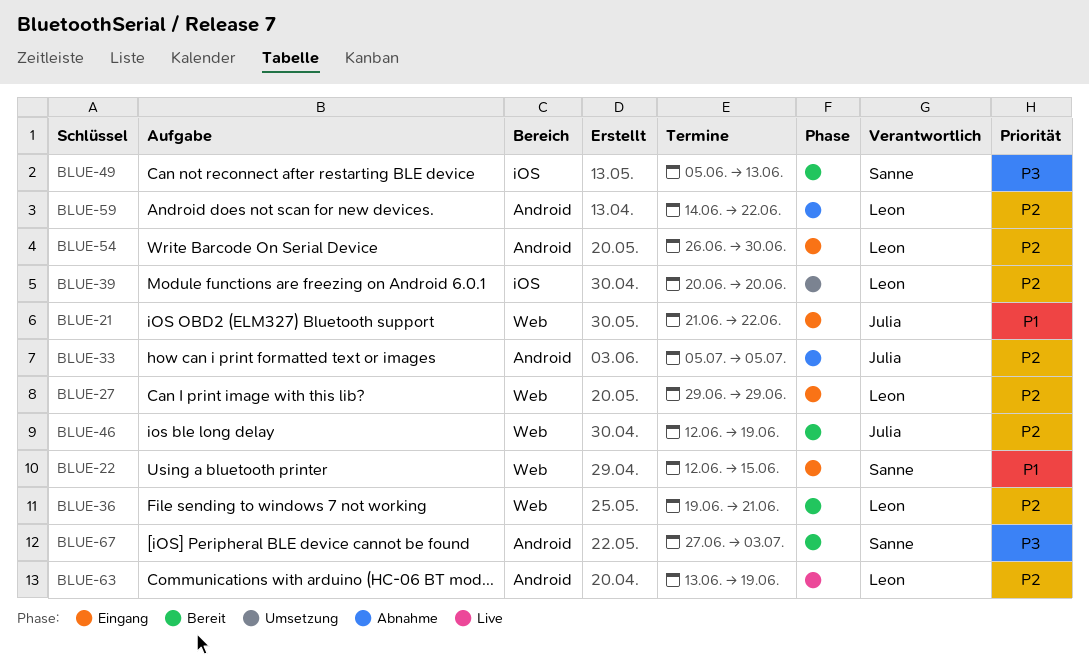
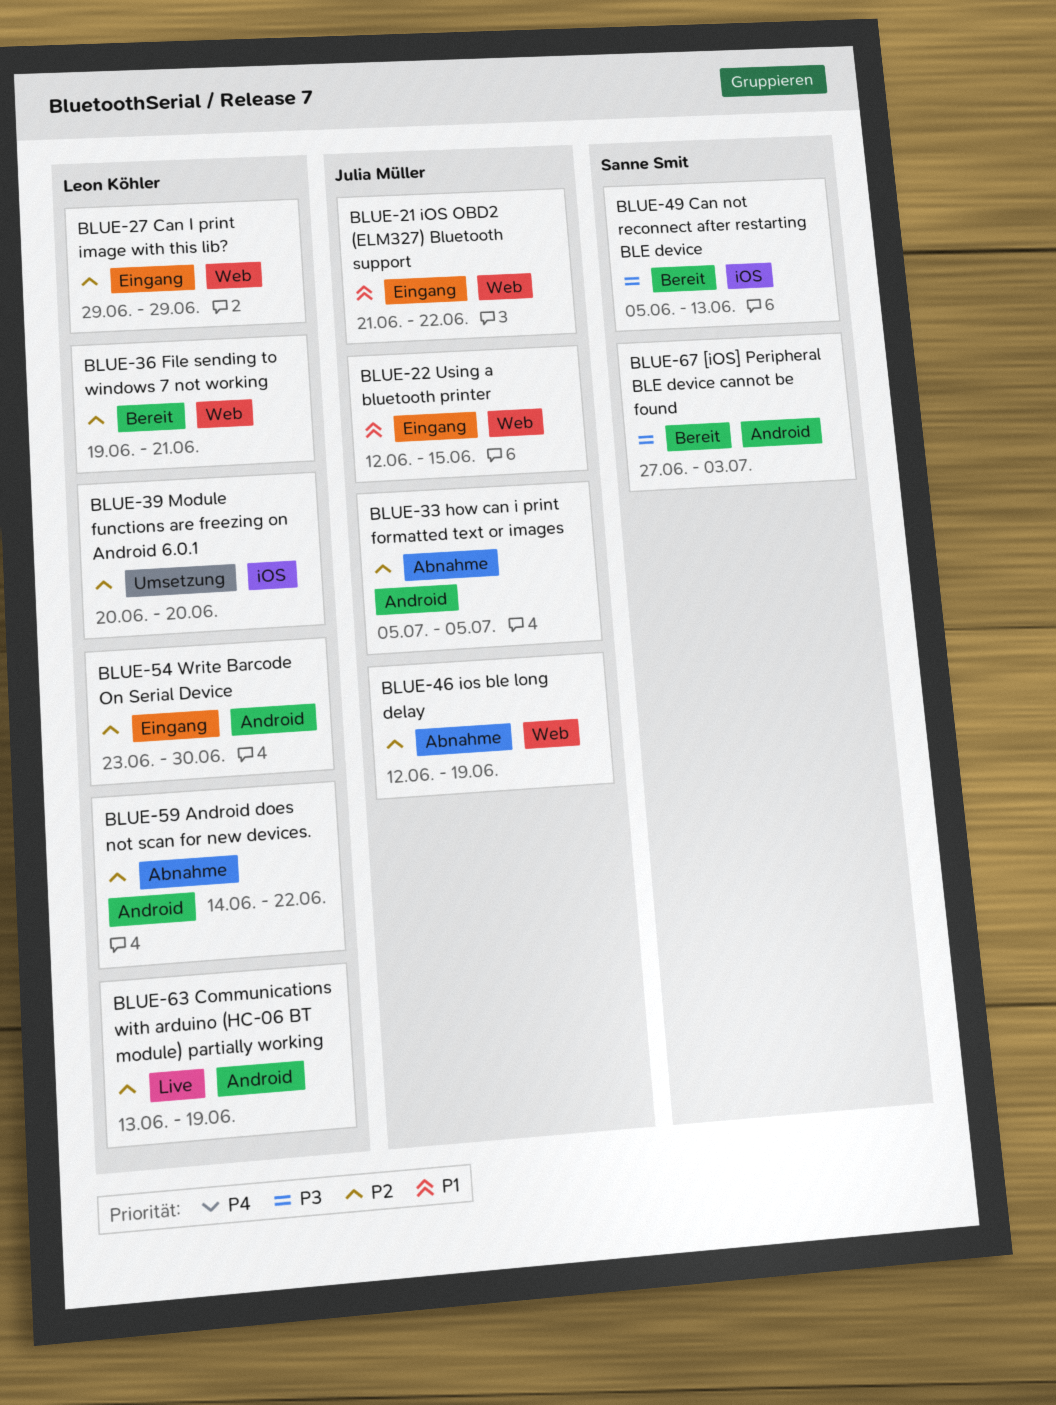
BLUE-22, owner: Sanne Smit -> Julia Müller
BLUE-46, status: Bereit -> Abnahme
BLUE-54, start: Jun 26 -> Jun 23

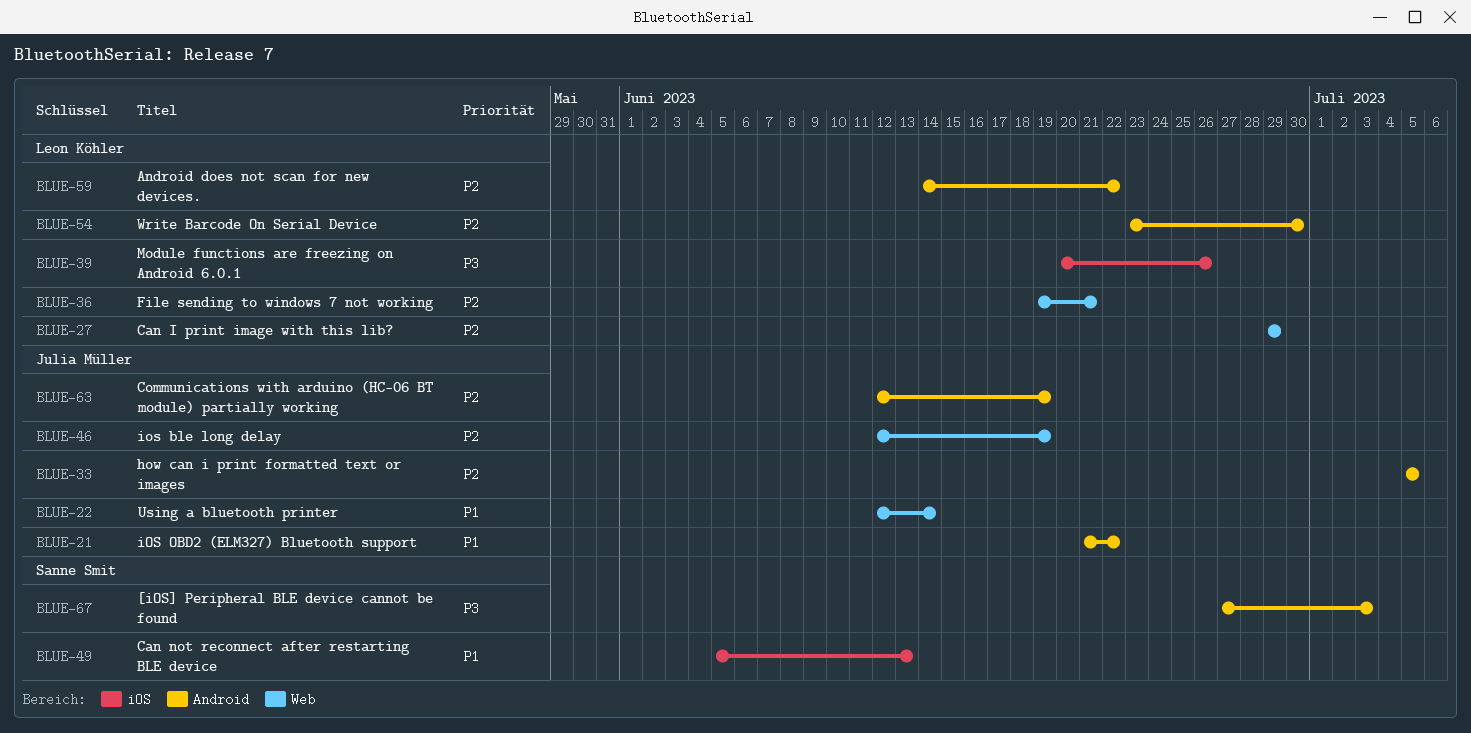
BLUE-21, label: Web -> Android
BLUE-22, due: Jun 15 -> Jun 14
BLUE-39, priority: P2 -> P3
BLUE-39, due: Jun 20 -> Jun 26
BLUE-49, priority: P3 -> P1
BLUE-63, owner: Leon Köhler -> Julia Müller
BLUE-63, start: Jun 13 -> Jun 12

